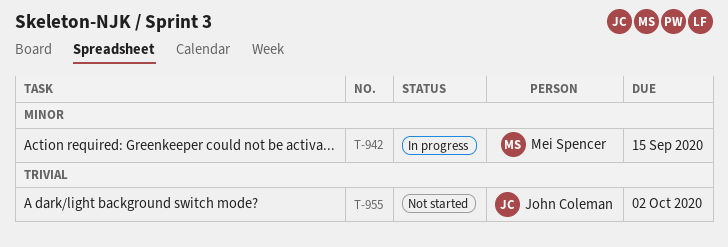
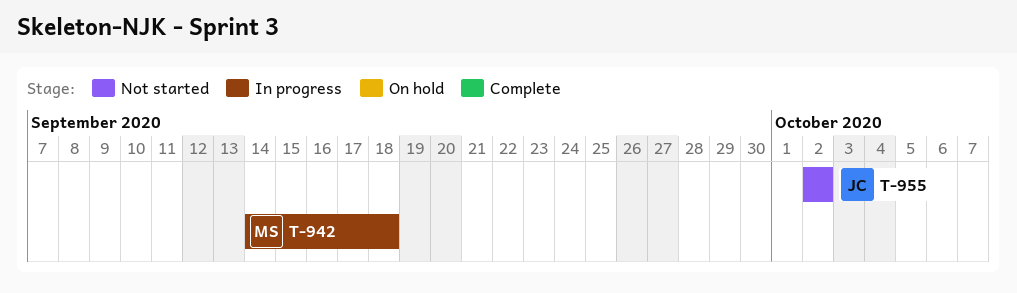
T-942, due: Sep 15 -> Sep 18

